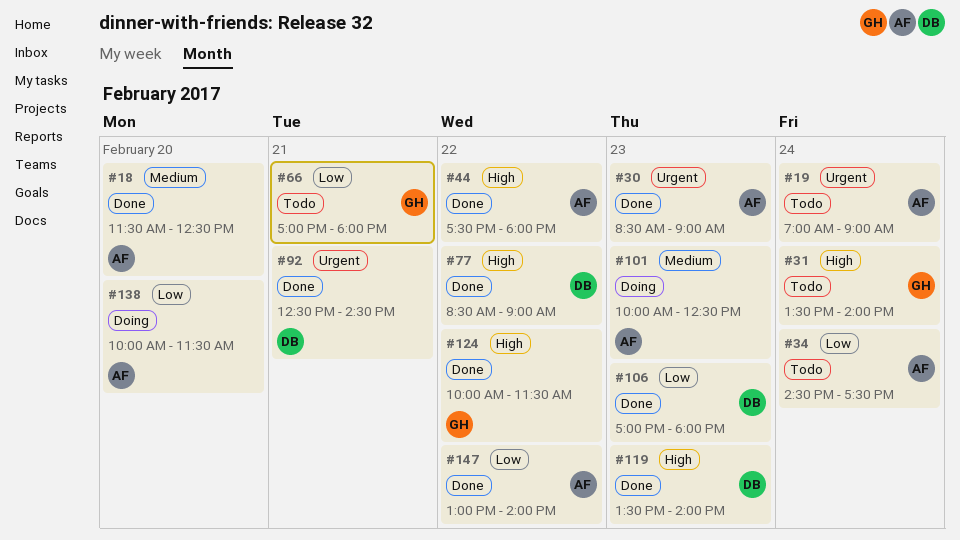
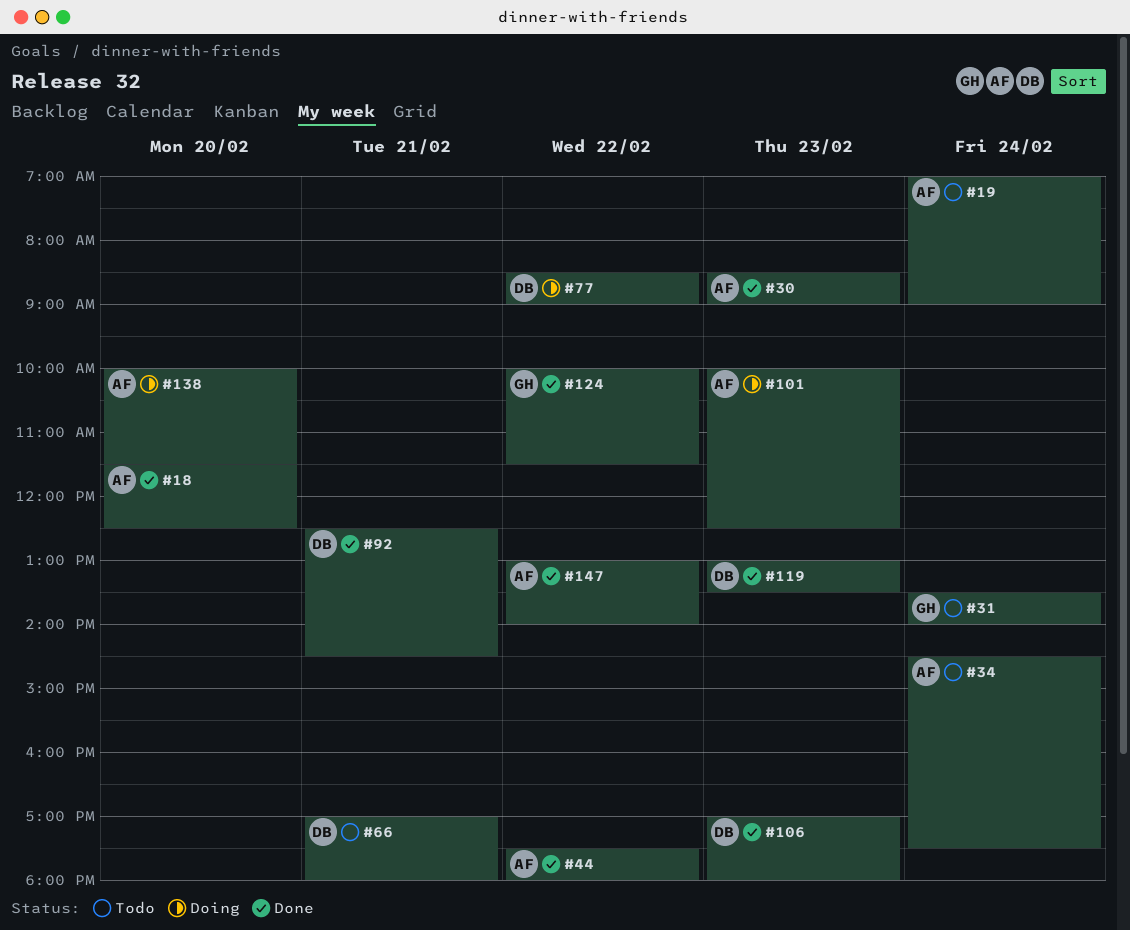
#66, owner: GH -> DB
#77, status: Done -> Doing
#119, begins: 13:30 -> 13:00
#119, ends: 14:00 -> 13:30

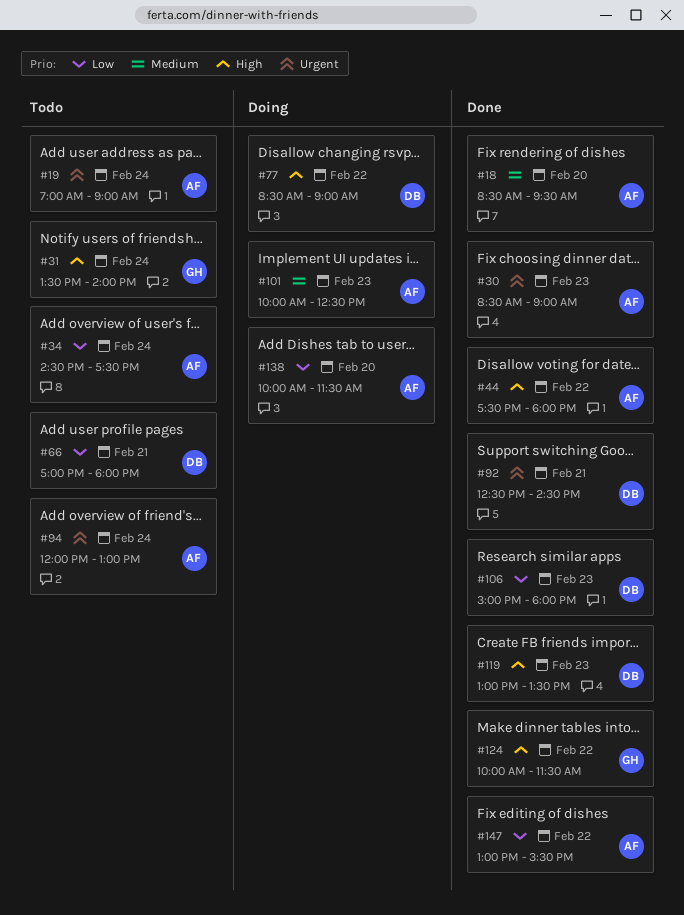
#18, begins: 11:30 -> 08:30
#18, ends: 12:30 -> 09:30
#94: none -> present
#106, begins: 17:00 -> 15:00
#147, ends: 14:00 -> 15:30

